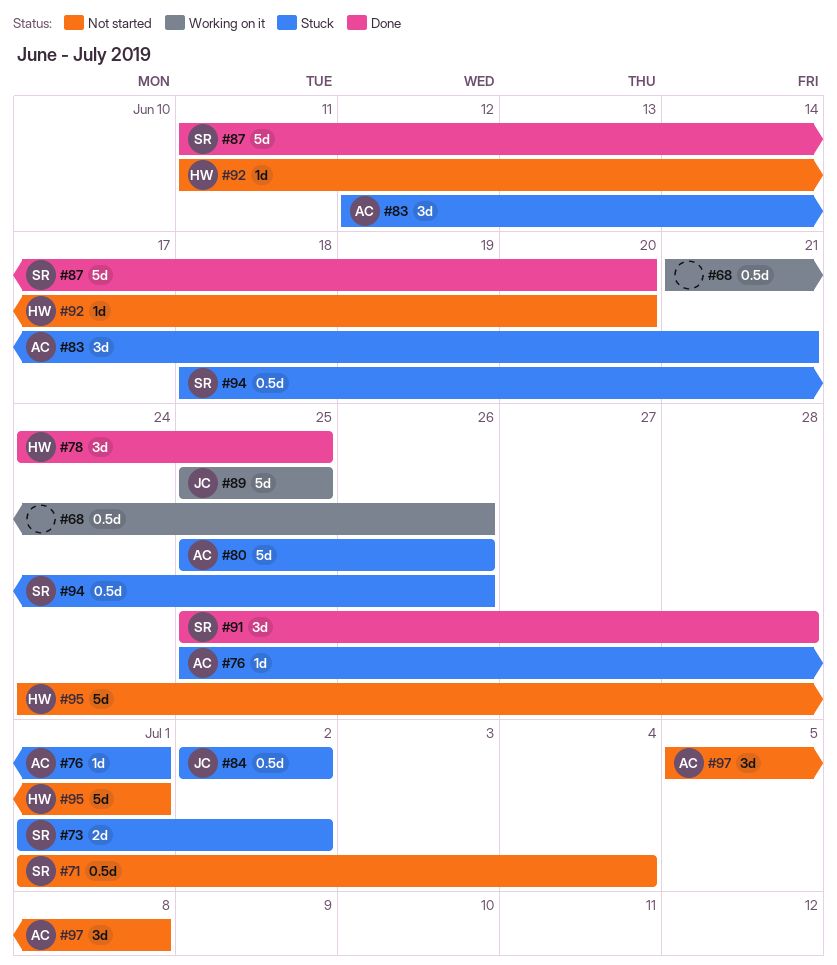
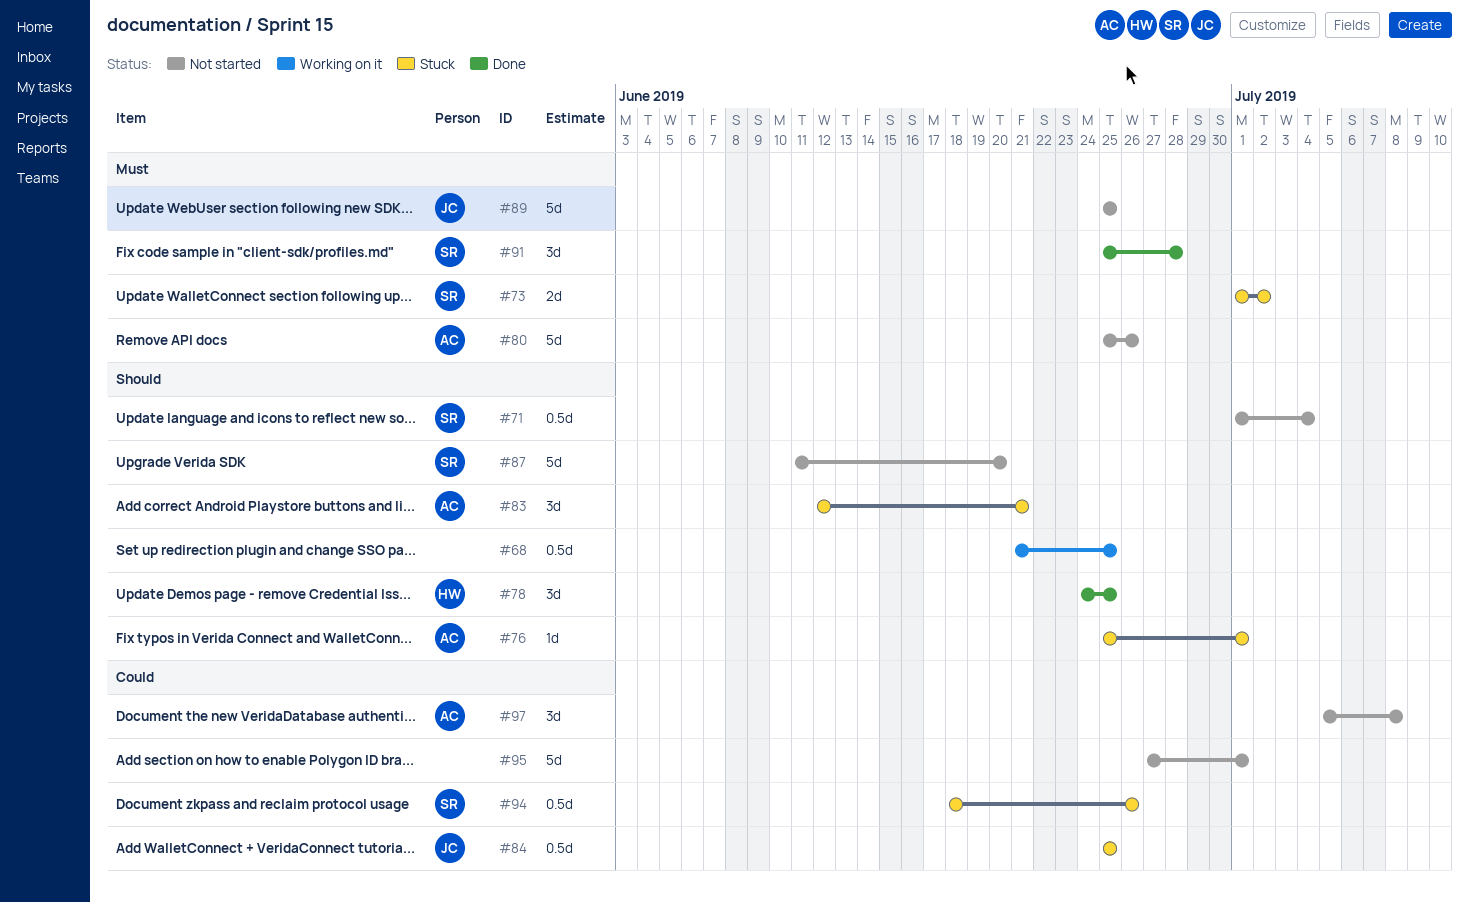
#68, due: Jun 26 -> Jun 25
#80, status: Stuck -> Not started
#84, start: Jul 2 -> Jun 25
#84, due: Jul 2 -> Jun 25
#87, status: Done -> Not started
#89, status: Working on it -> Not started
#92: present -> none
#95, owner: HW -> none
#95, start: Jun 24 -> Jun 27

